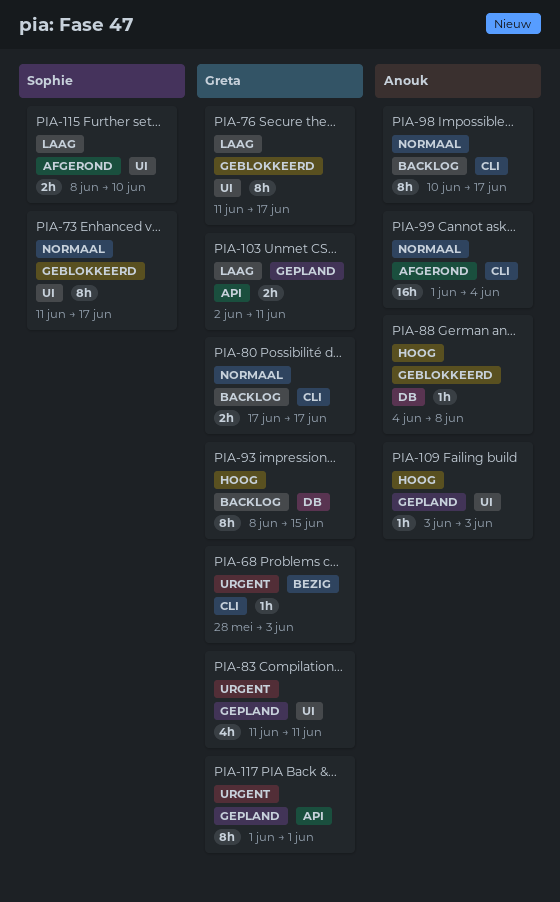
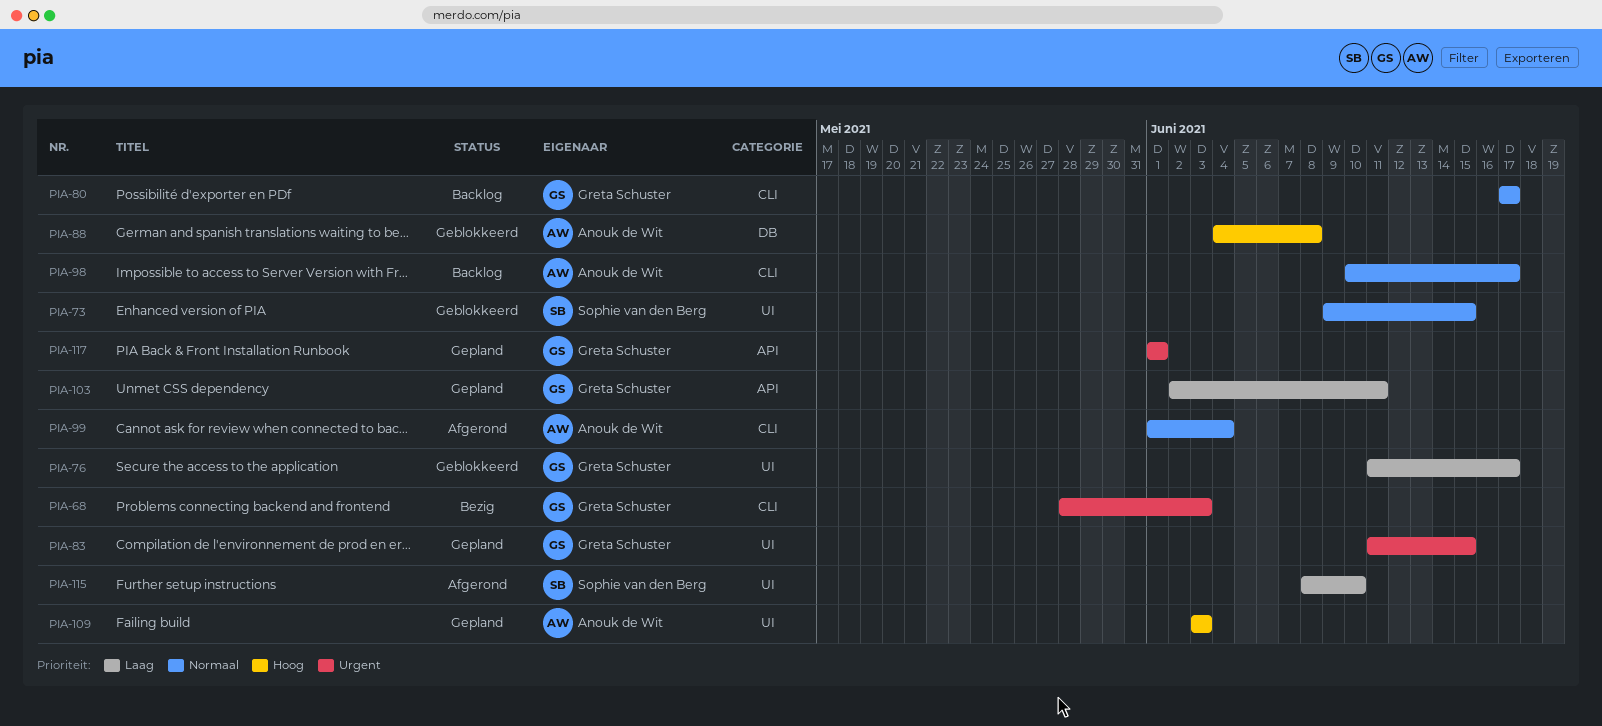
PIA-73, start: Jun 11 -> Jun 9
PIA-73, due: Jun 17 -> Jun 15
PIA-83, due: Jun 11 -> Jun 15
PIA-93: present -> none

